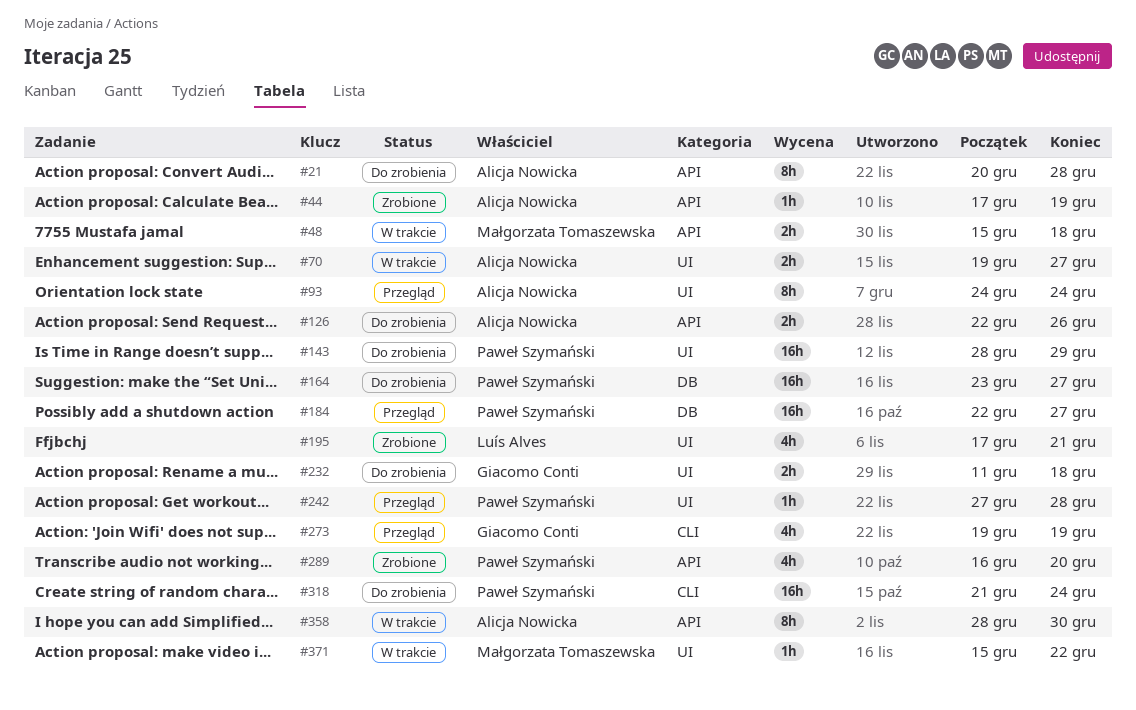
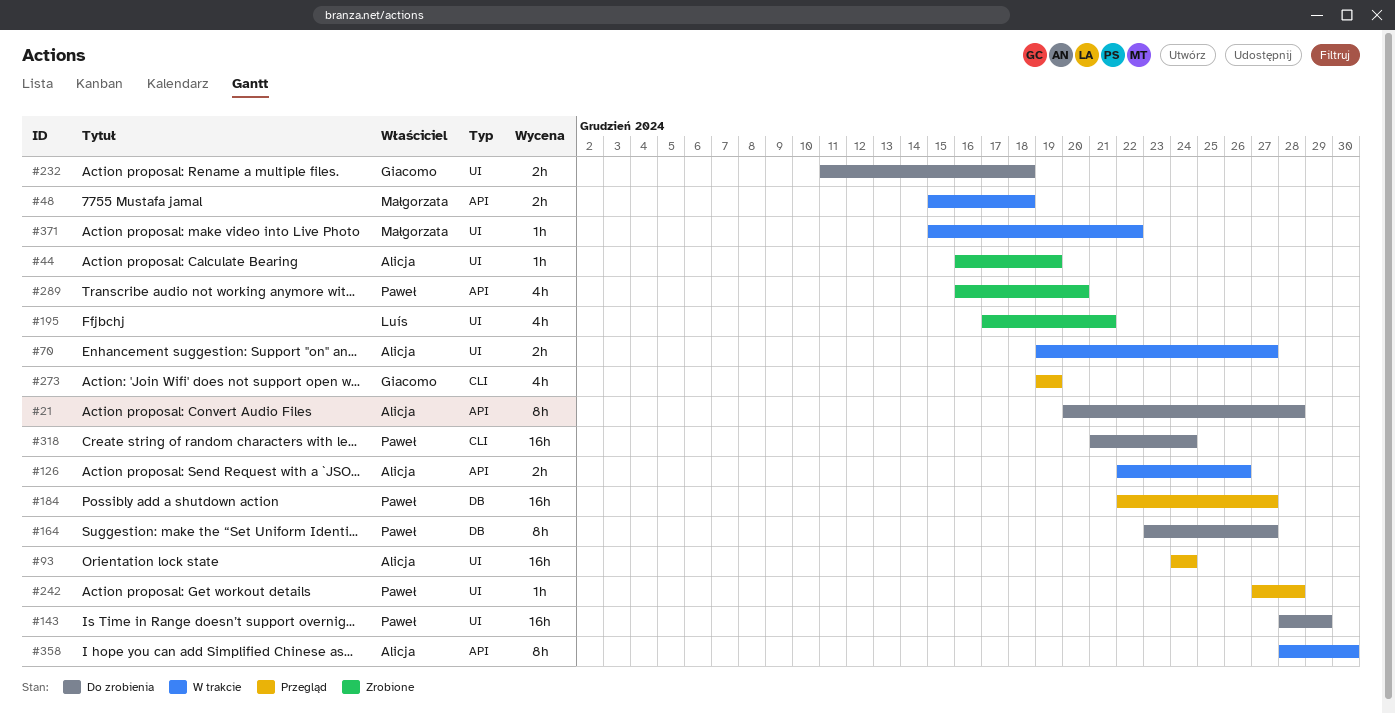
#44, label: API -> UI
#44, start: Dec 17 -> Dec 16
#93, estimate: 8h -> 16h
#126, status: Do zrobienia -> W trakcie
#164, estimate: 16h -> 8h

